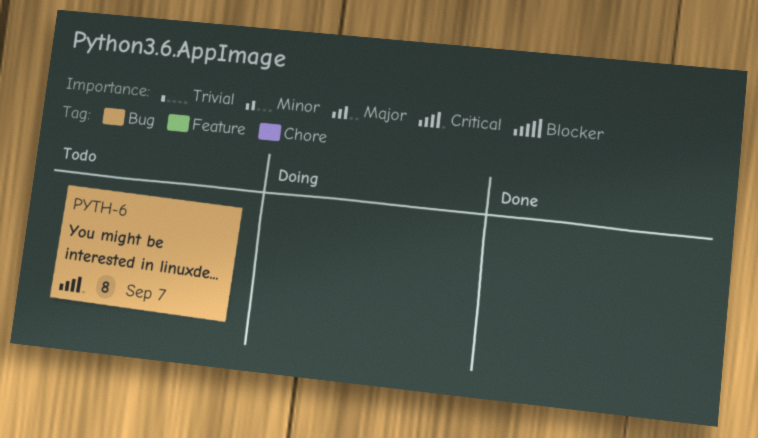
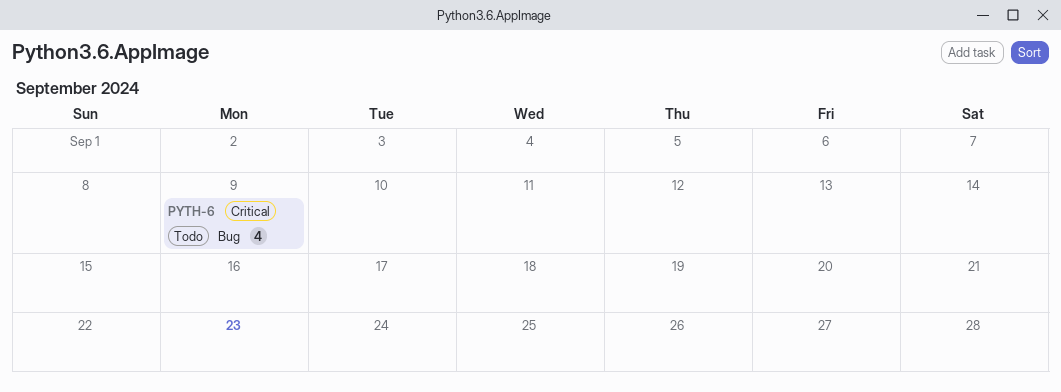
PYTH-6, estimate: 8 -> 4
PYTH-6, due: Sep 7 -> Sep 9

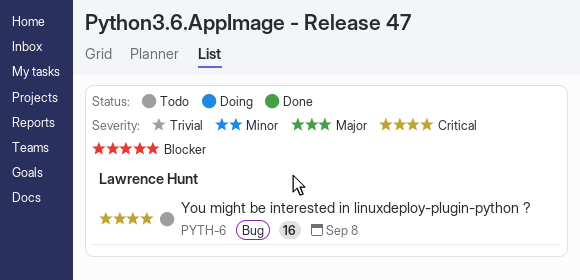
PYTH-6, estimate: 4 -> 16
PYTH-6, due: Sep 9 -> Sep 8

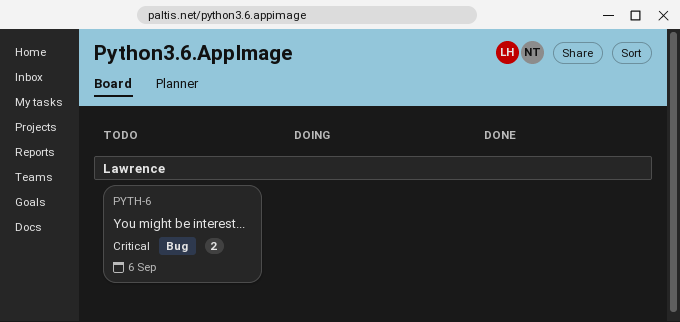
PYTH-6, estimate: 16 -> 2
PYTH-6, due: Sep 8 -> Sep 6

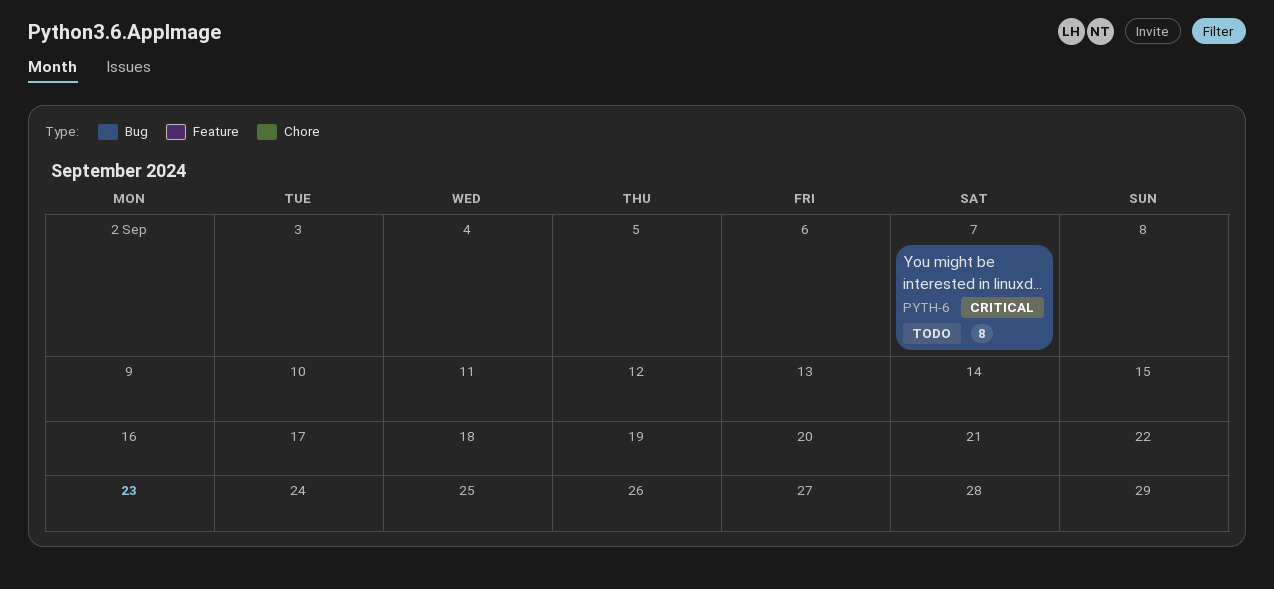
PYTH-6, estimate: 2 -> 8
PYTH-6, due: Sep 6 -> Sep 7

